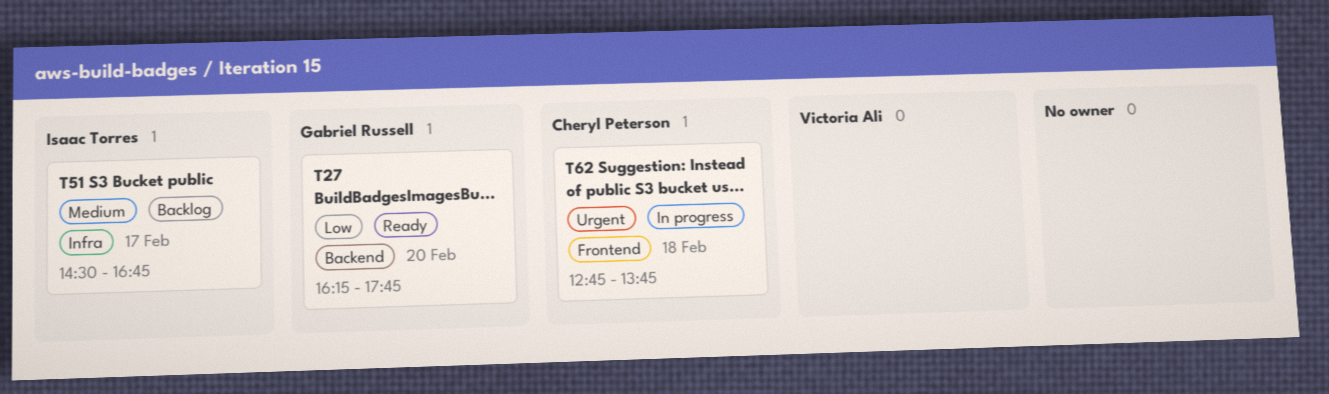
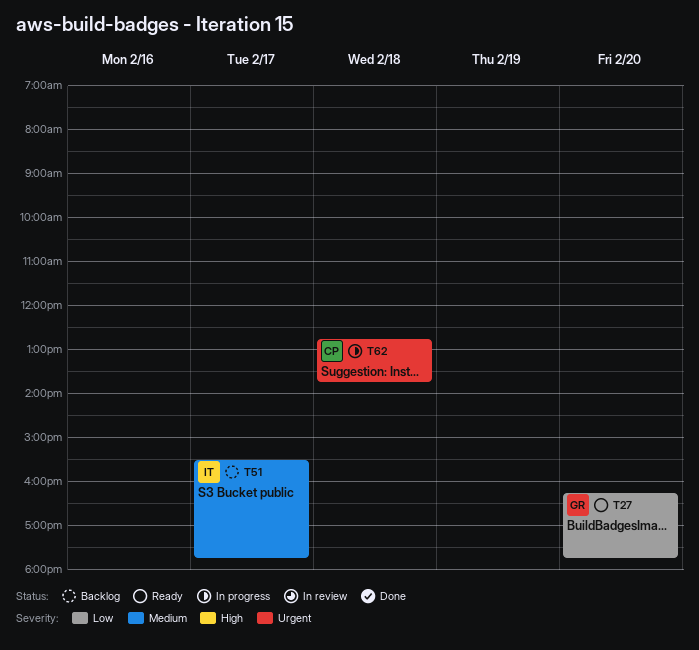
T51, begins: 14:30 -> 15:30
T51, ends: 16:45 -> 17:45

